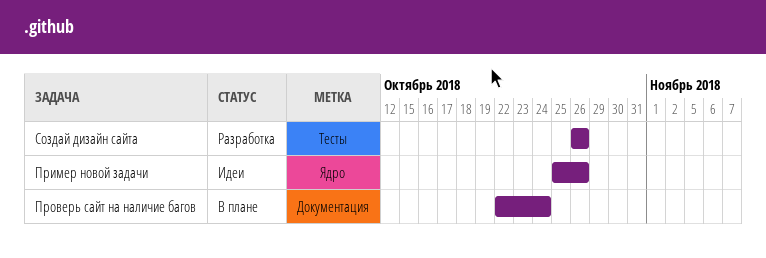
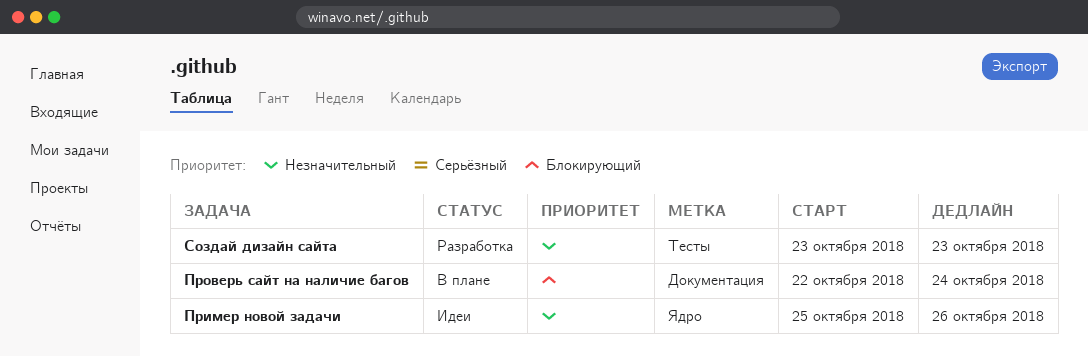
Создай дизайн сайта, start: Oct 26 -> Oct 23
Создай дизайн сайта, due: Oct 26 -> Oct 23

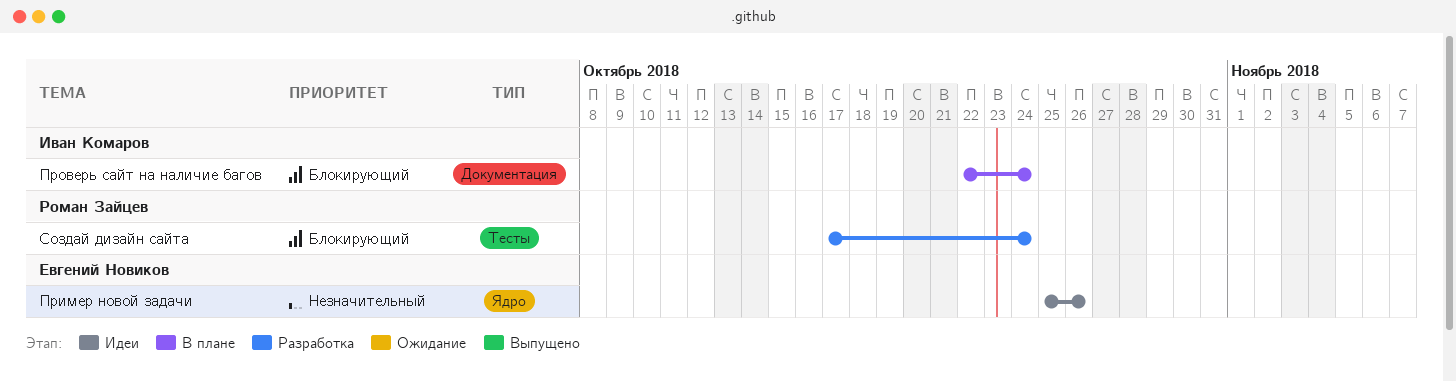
Создай дизайн сайта, priority: Незначительный -> Блокирующий
Создай дизайн сайта, start: Oct 23 -> Oct 17
Создай дизайн сайта, due: Oct 23 -> Oct 24

